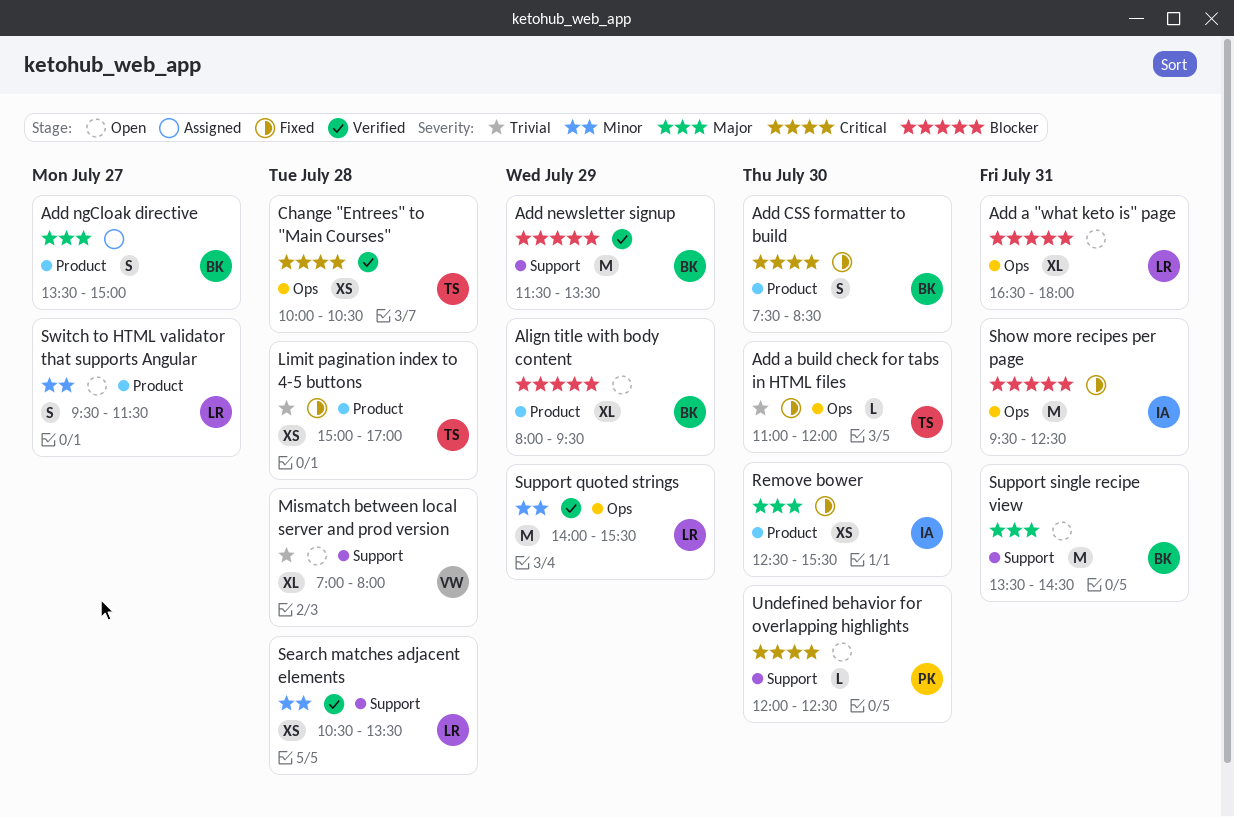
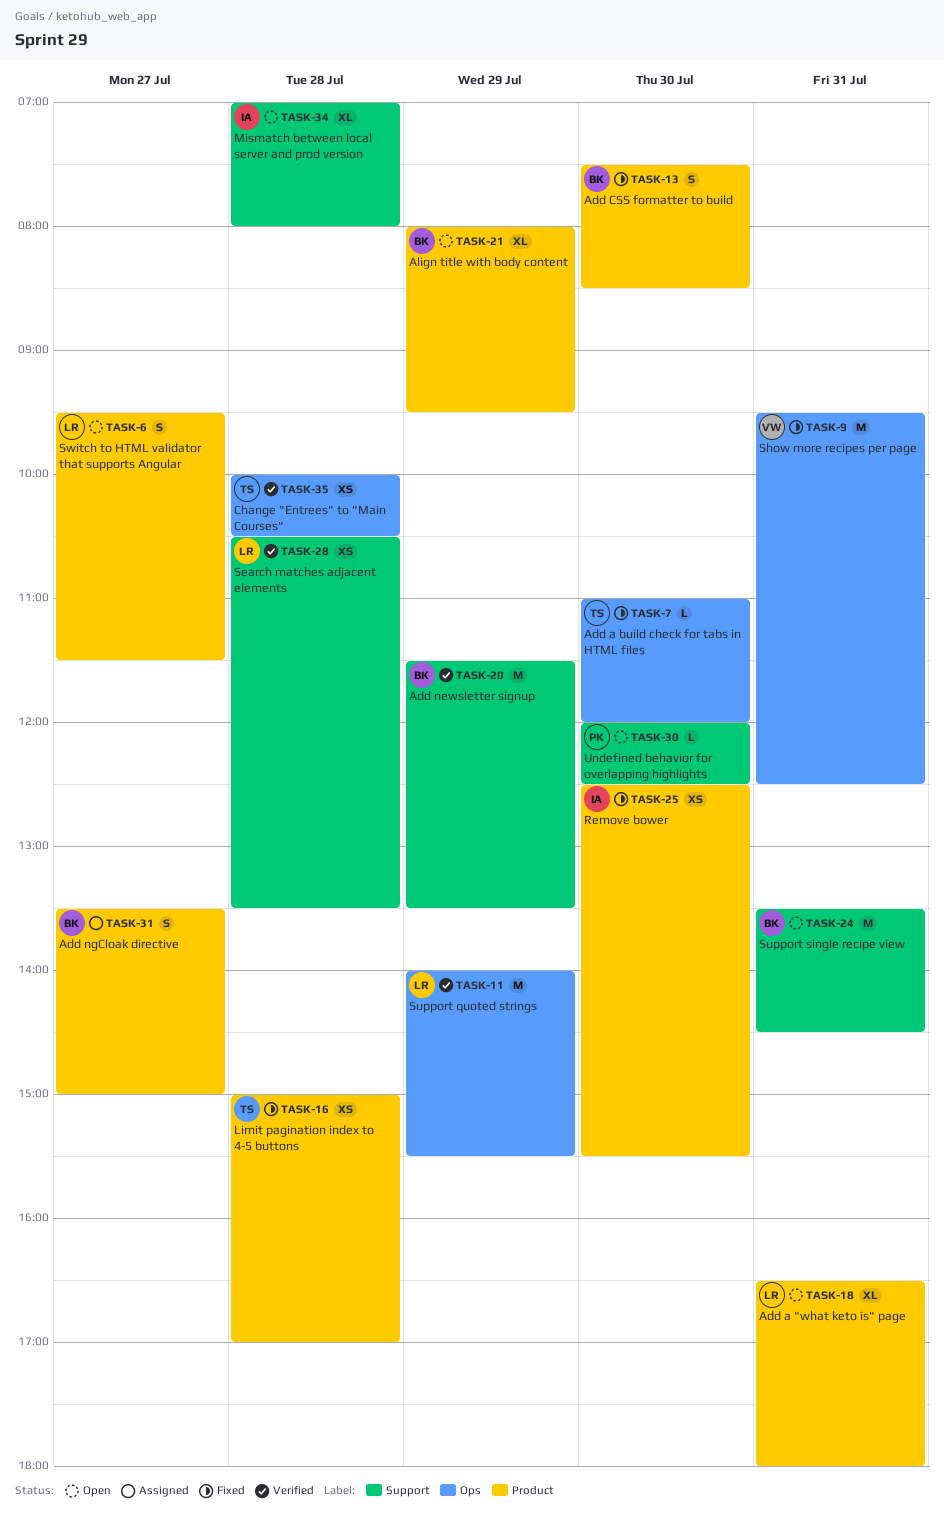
Add a "what keto is" page, label: Ops -> Product
Mismatch between local server and prod version, owner: VW -> IA
Show more recipes per page, owner: IA -> VW

